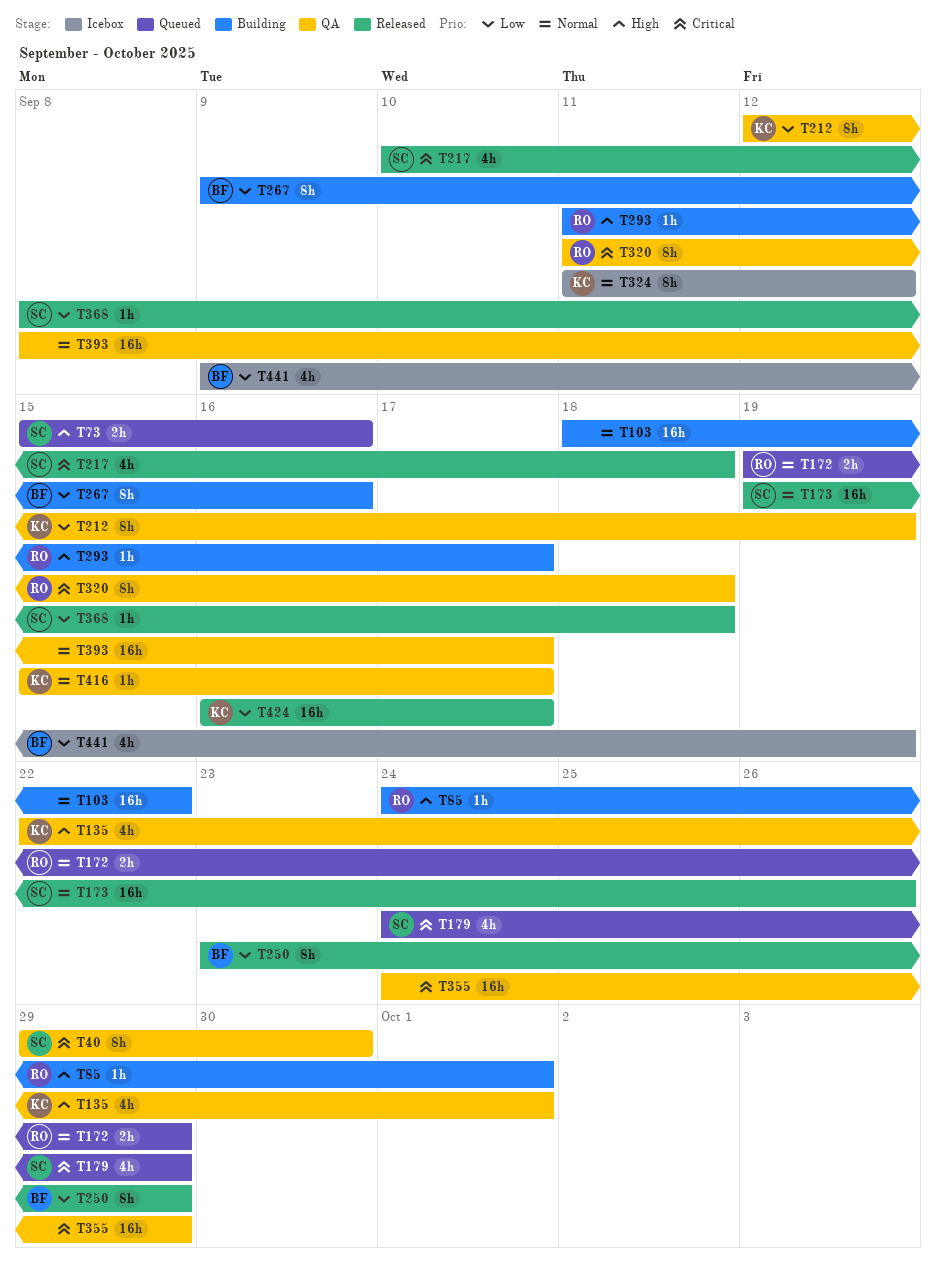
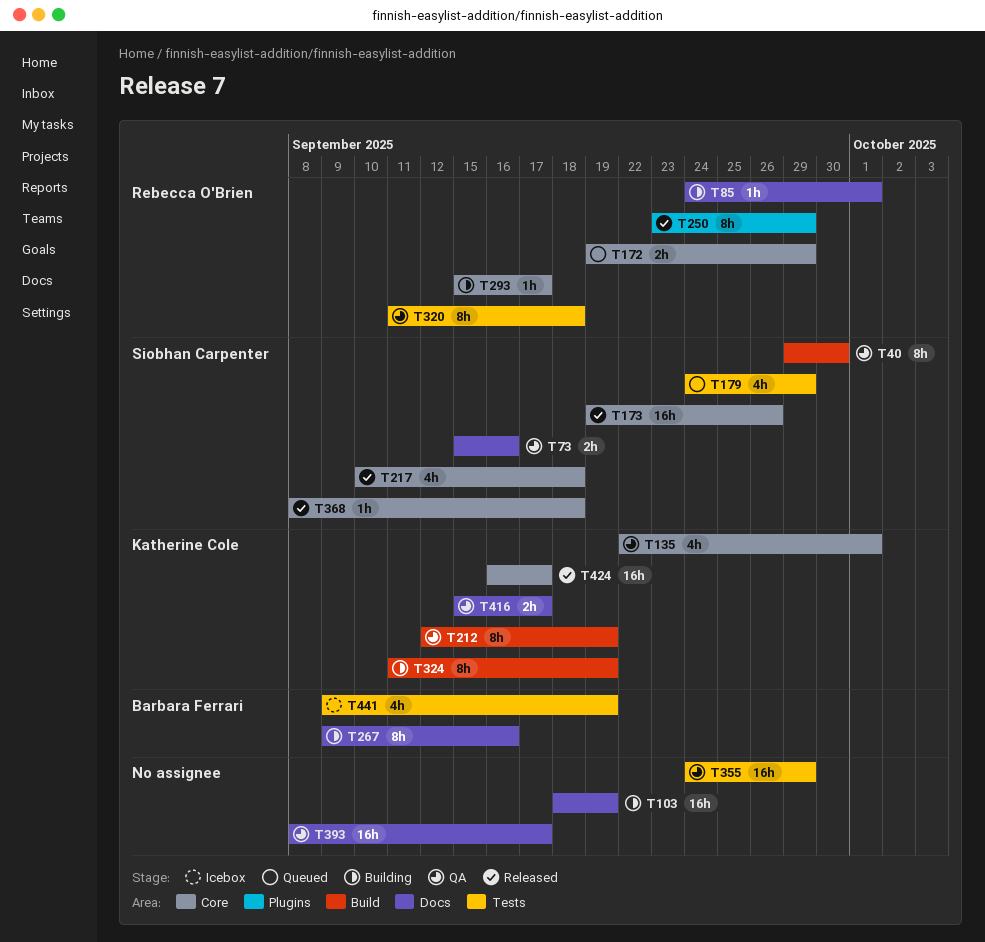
T73, status: Queued -> QA
T103, due: Sep 22 -> Sep 19
T250, owner: Barbara Ferrari -> Rebecca O'Brien
T293, start: Sep 11 -> Sep 15
T324, status: Icebox -> Building
T324, due: Sep 12 -> Sep 19
T416, estimate: 1h -> 2h

